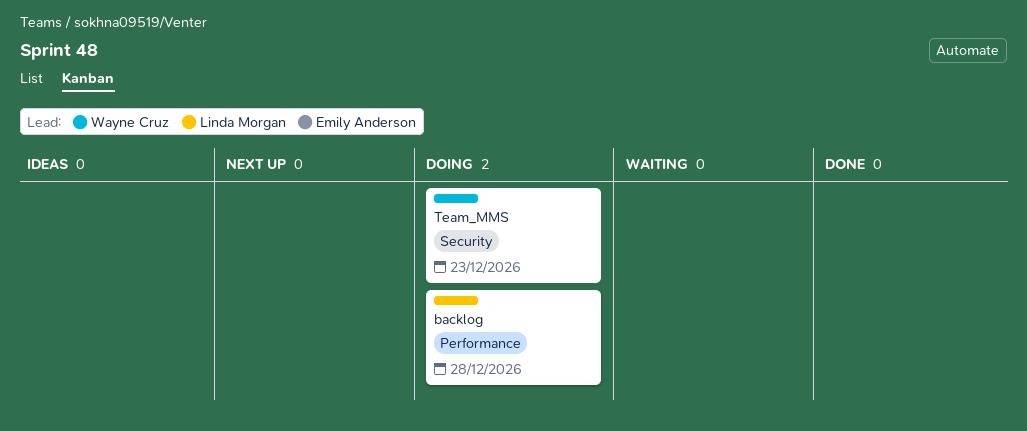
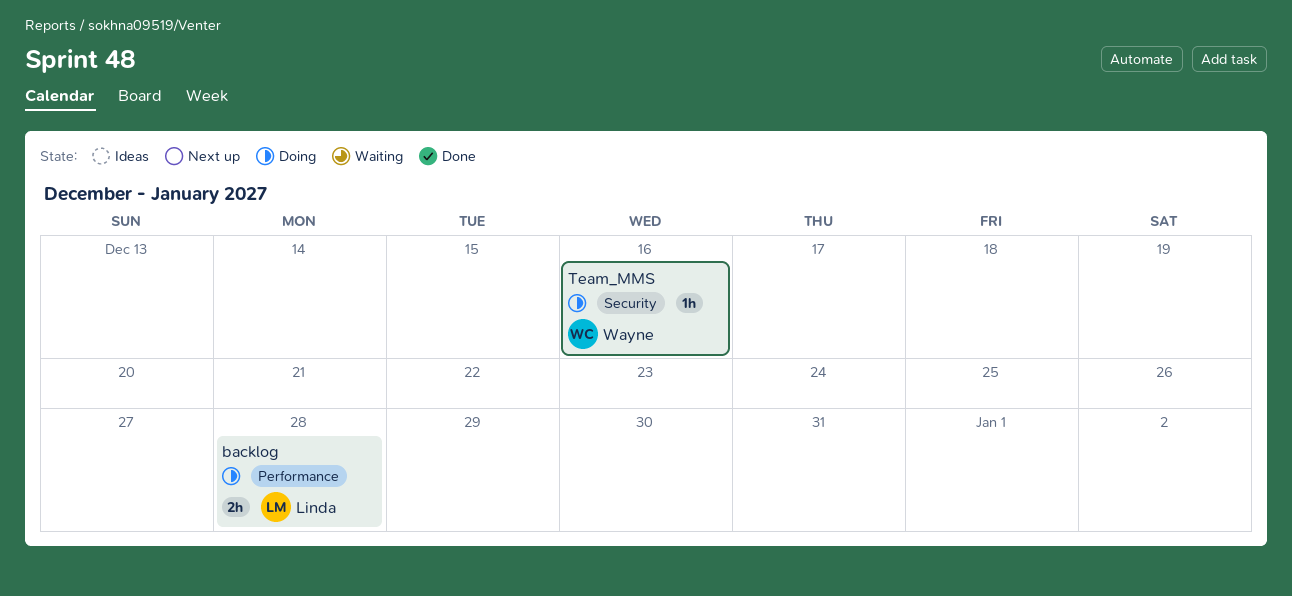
Team_MMS, due: Dec 23 -> Dec 16

